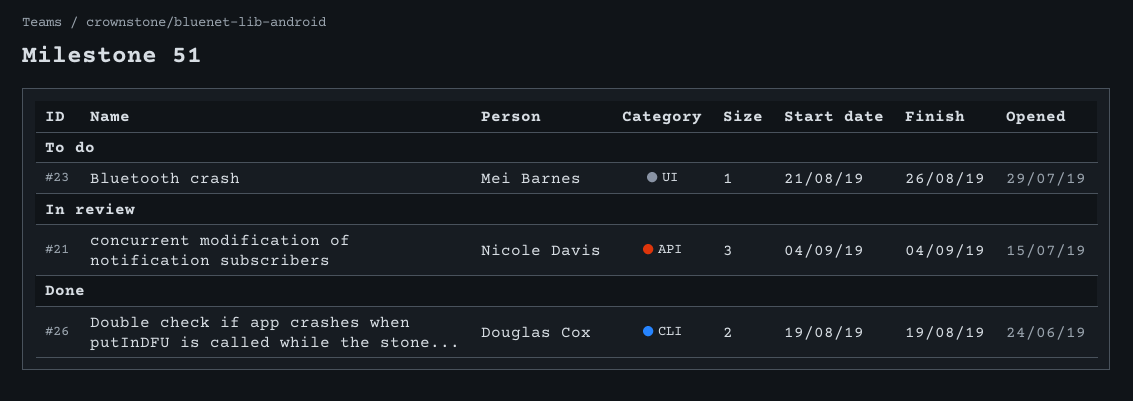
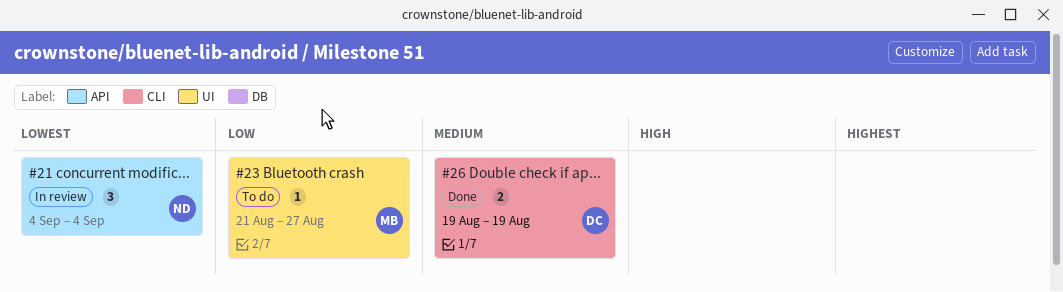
#23, due: Aug 26 -> Aug 27

